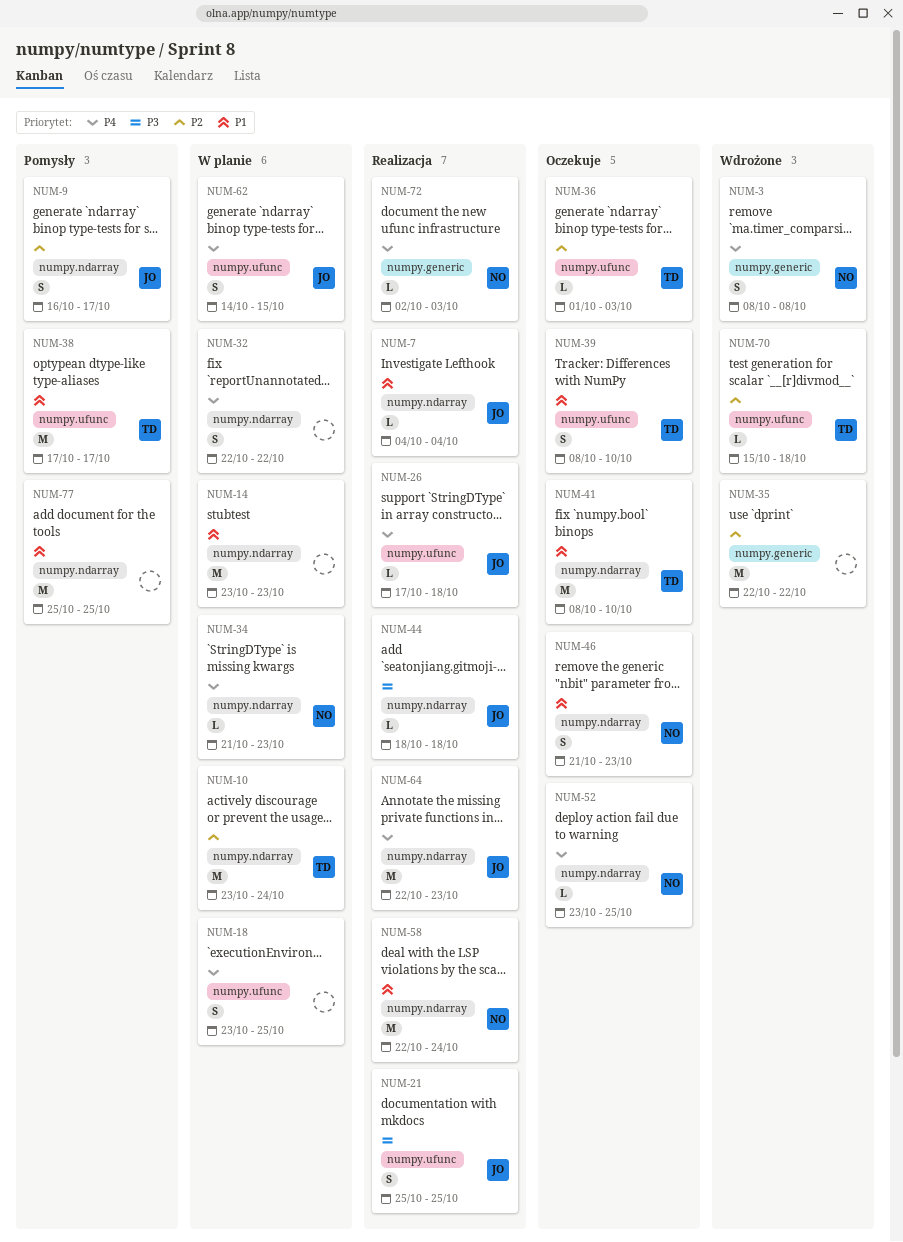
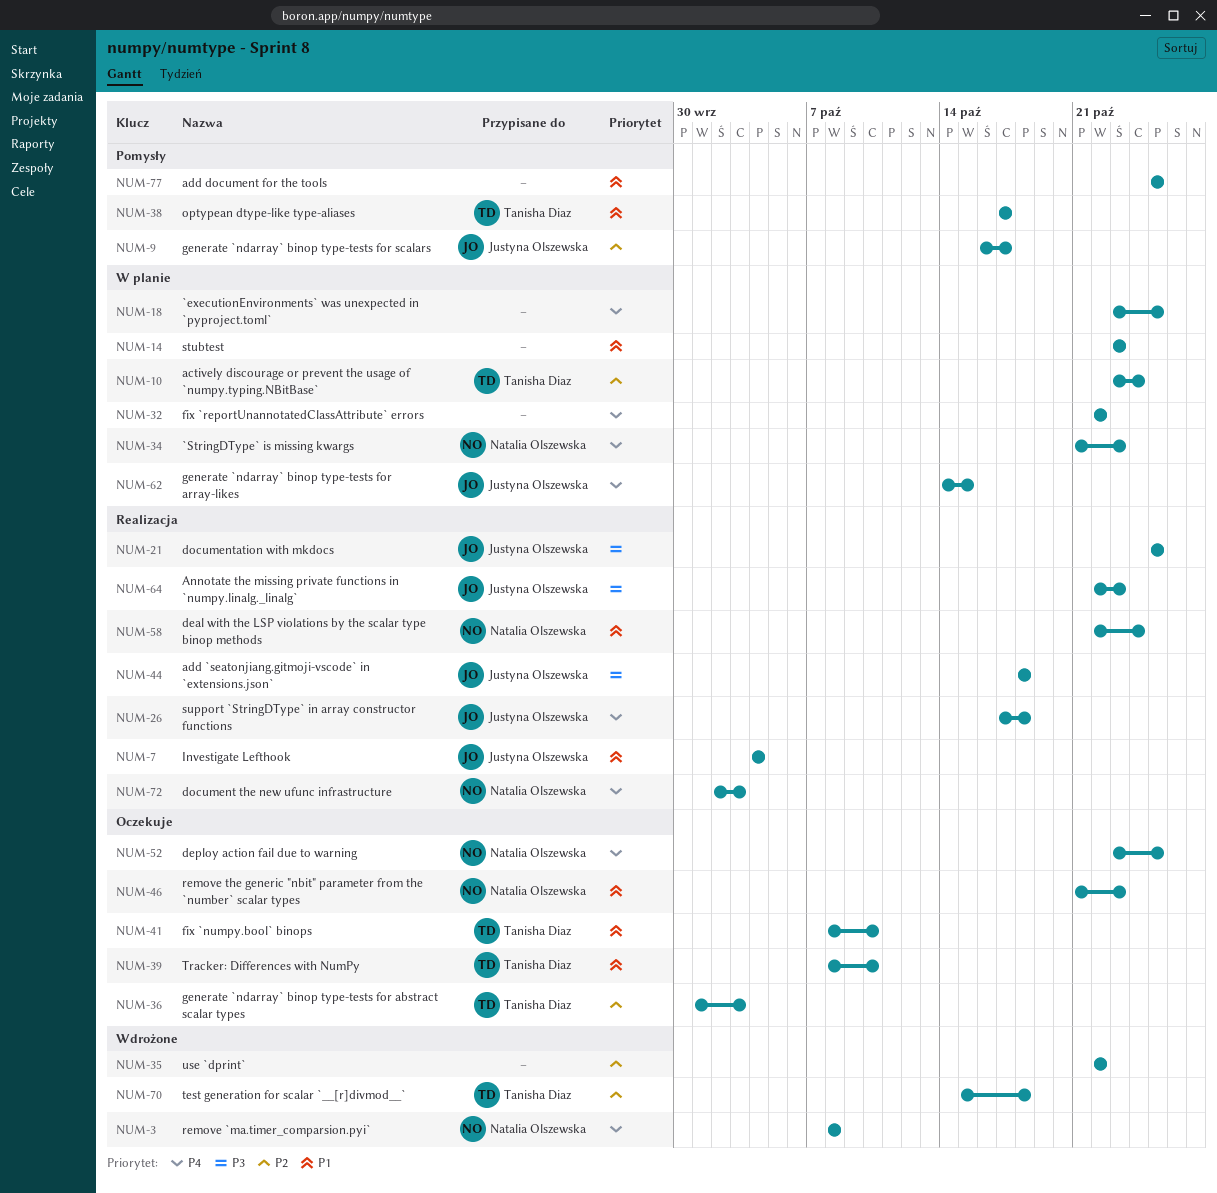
NUM-64, priority: P4 -> P3

